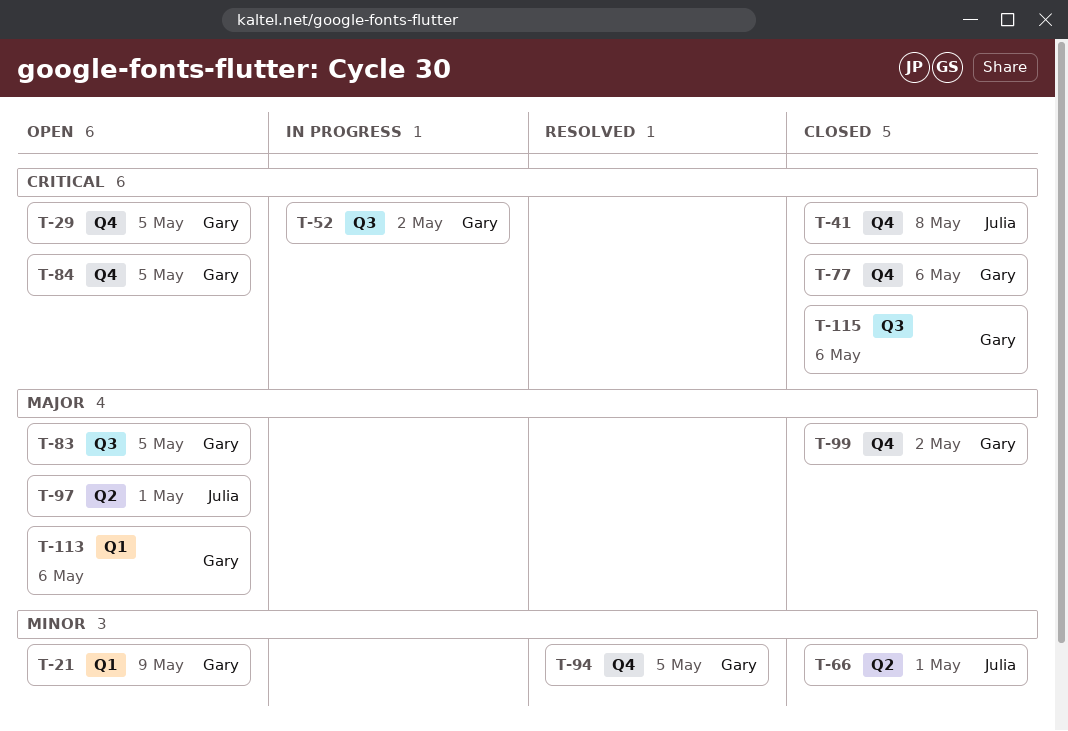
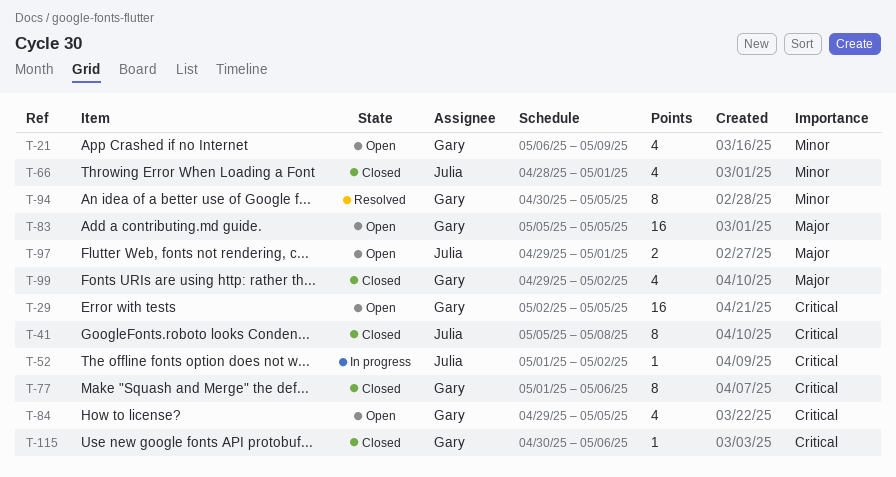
T-52, owner: Gary -> Julia
T-113: present -> none

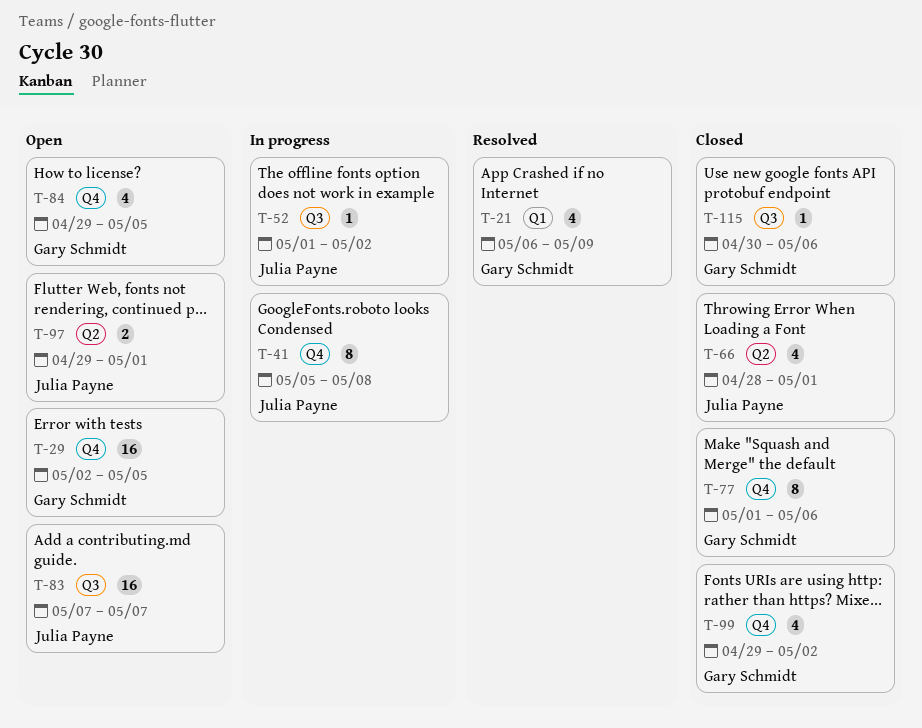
T-21, status: Open -> Resolved
T-41, status: Closed -> In progress
T-83, owner: Gary Schmidt -> Julia Payne
T-83, start: May 5 -> May 7
T-83, due: May 5 -> May 7
T-94: present -> none

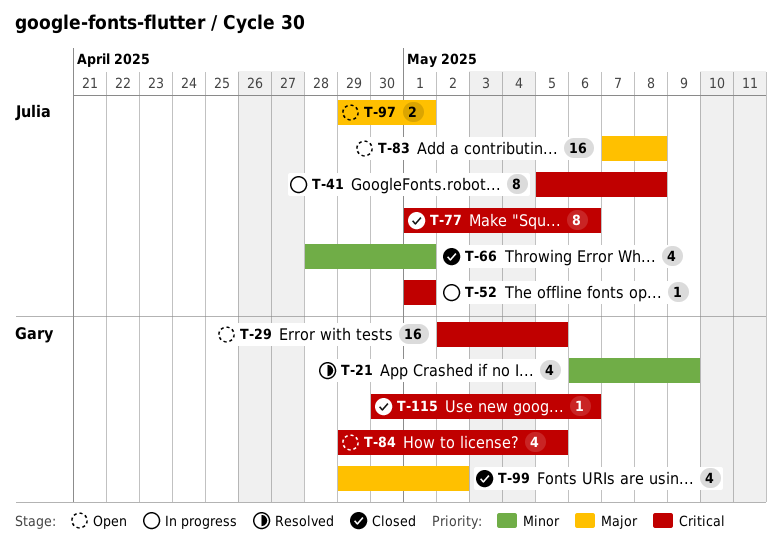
T-52, due: May 2 -> May 1
T-77, owner: Gary Schmidt -> Julia Payne
T-83, due: May 7 -> May 8

